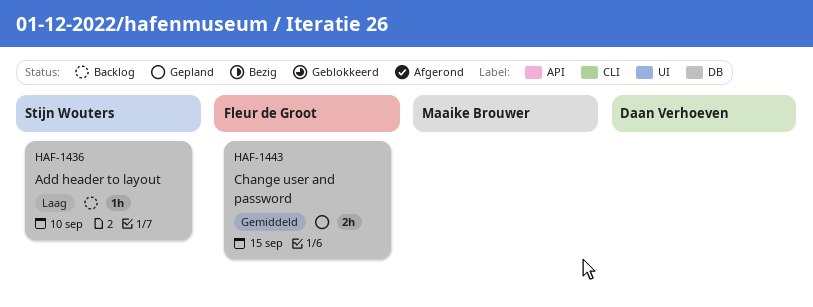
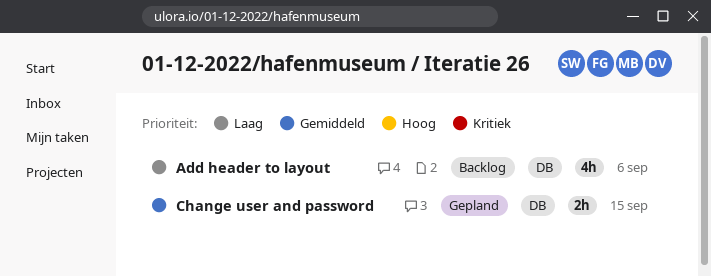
Add header to layout, estimate: 1h -> 4h
Add header to layout, due: Sep 10 -> Sep 6

